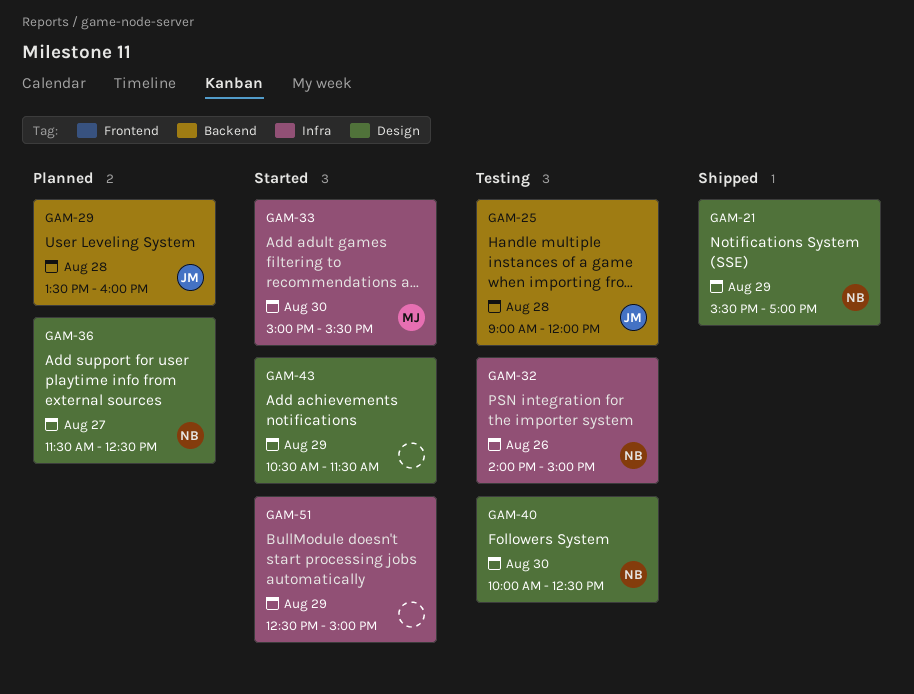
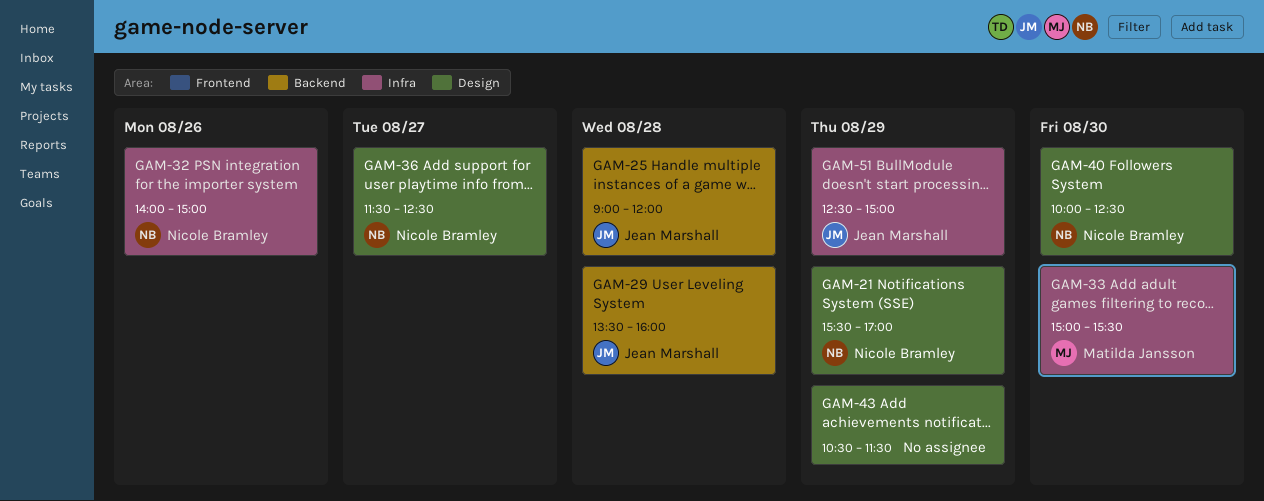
GAM-51, owner: none -> Jean Marshall

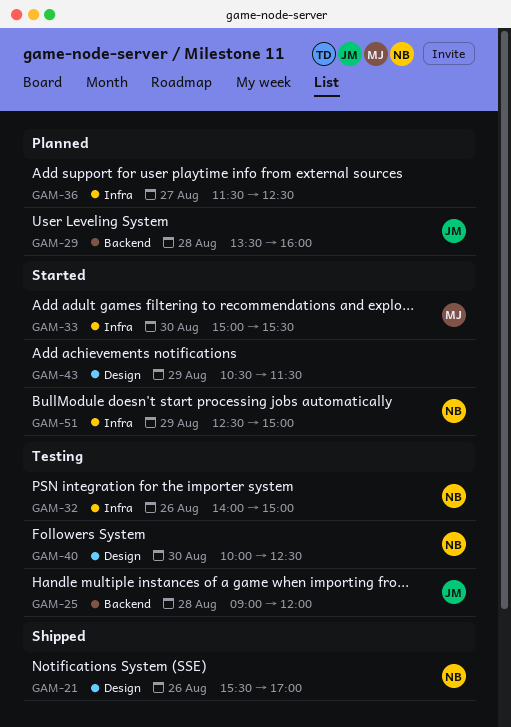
GAM-21, day: Aug 29 -> Aug 26
GAM-36, owner: Nicole Bramley -> none
GAM-36, label: Design -> Infra
GAM-51, owner: Jean Marshall -> Nicole Bramley

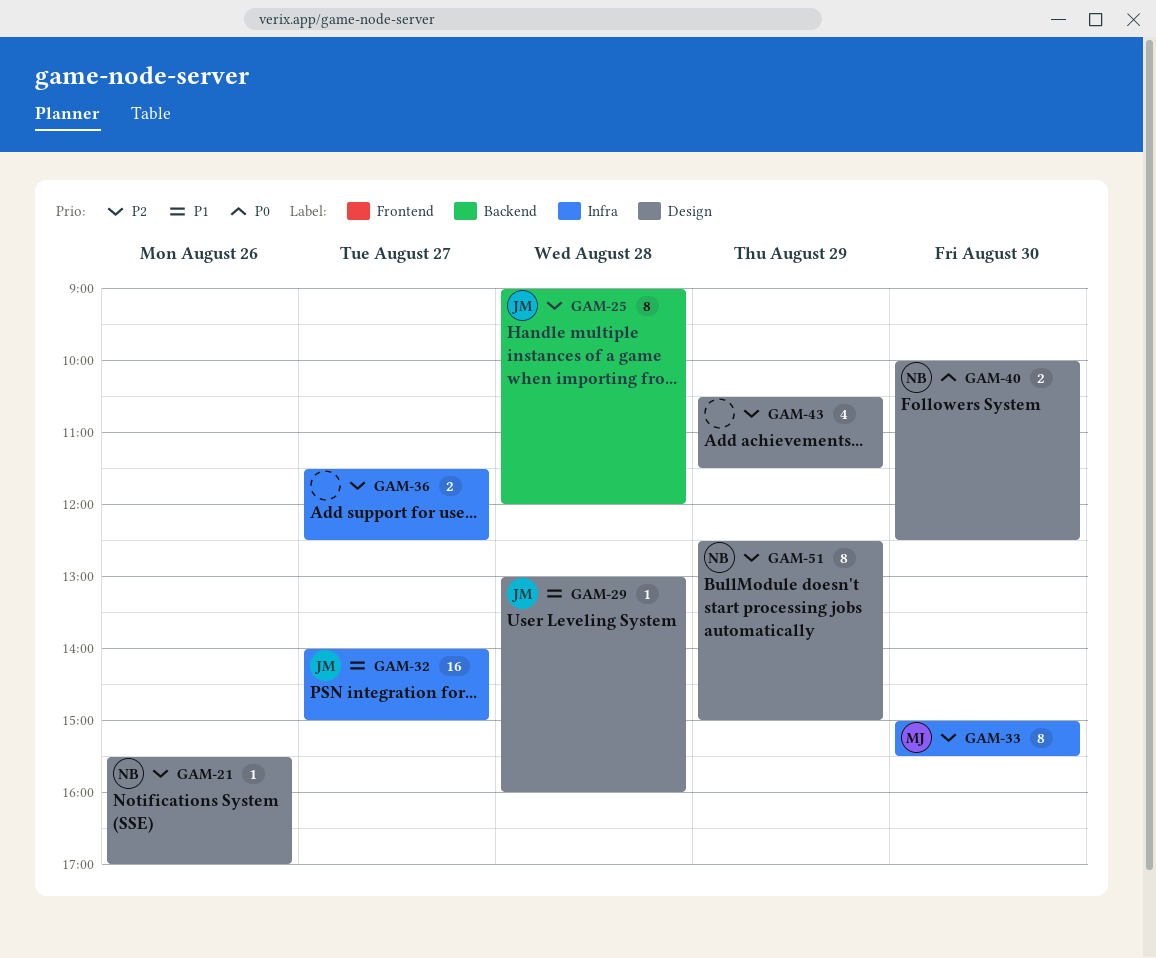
GAM-29, label: Backend -> Design
GAM-29, begins: 13:30 -> 13:00
GAM-32, owner: NB -> JM
GAM-32, day: Aug 26 -> Aug 27
GAM-51, label: Infra -> Design

